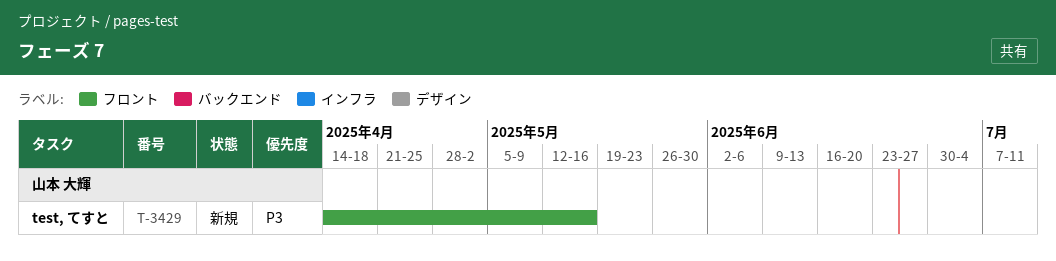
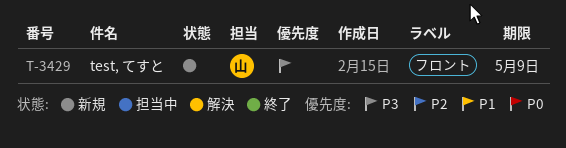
T-3429, due: May 16 -> May 9

